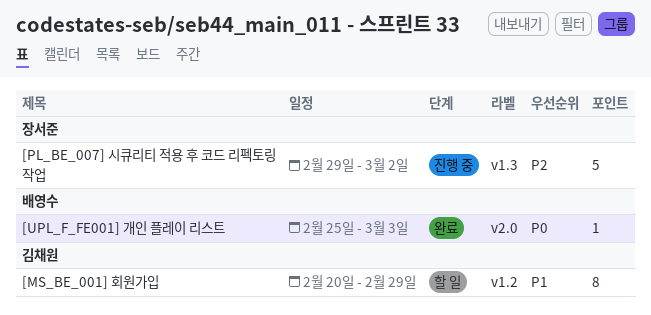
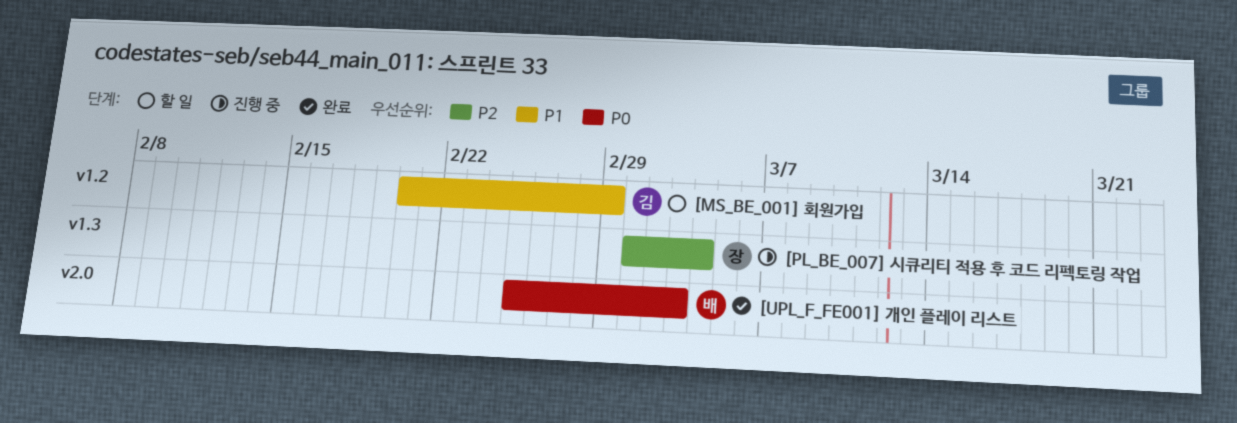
[PL_BE_007] 시큐리티 적용 후 코드 리펙토링 작업, start: Feb 29 -> Mar 1
[PL_BE_007] 시큐리티 적용 후 코드 리펙토링 작업, due: Mar 2 -> Mar 4

